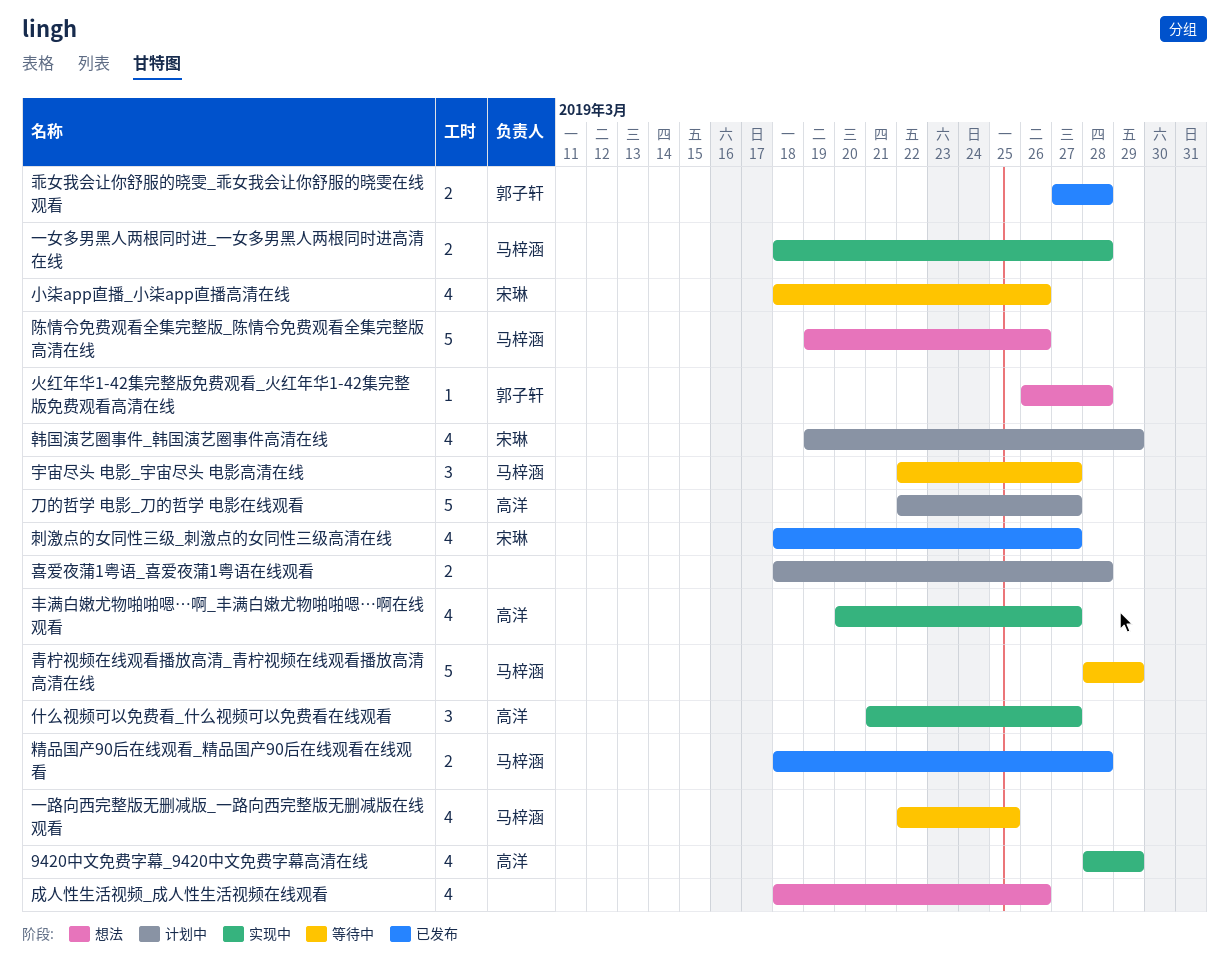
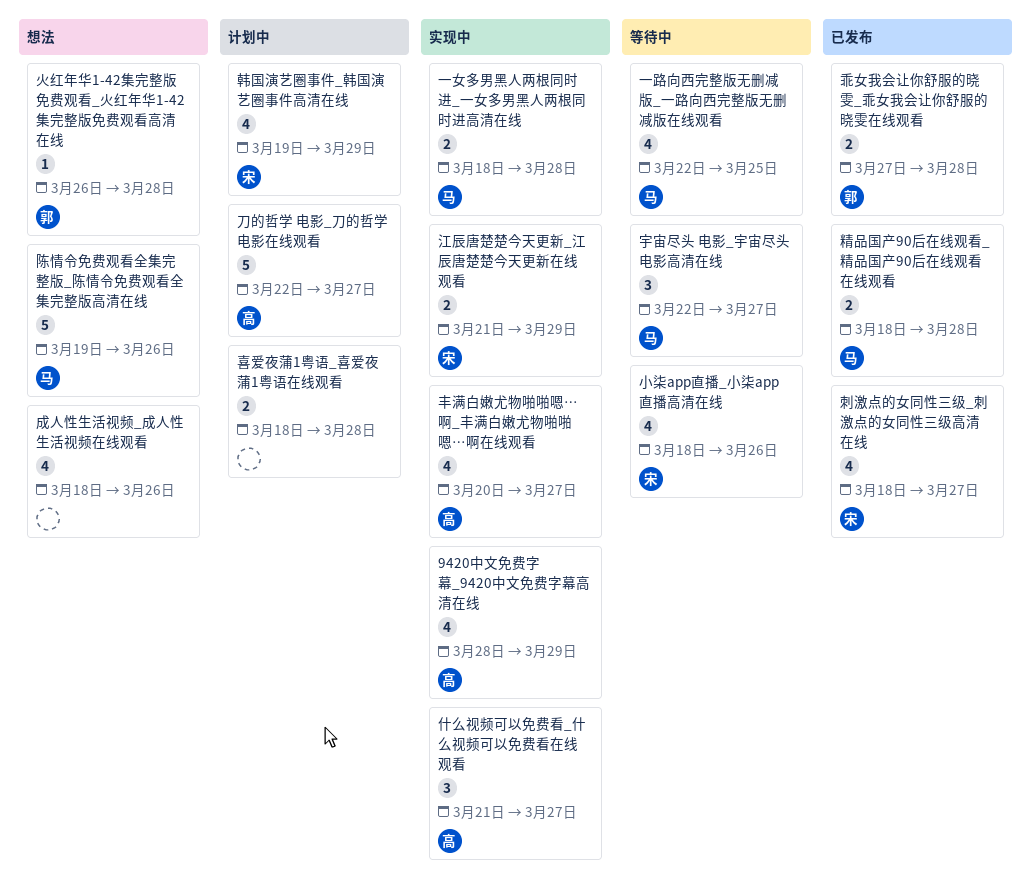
江辰唐楚楚今天更新_江辰唐楚楚今天更新在线观看: none -> present
青柠视频在线观看播放高清_青柠视频在线观看播放高清高清在线: present -> none

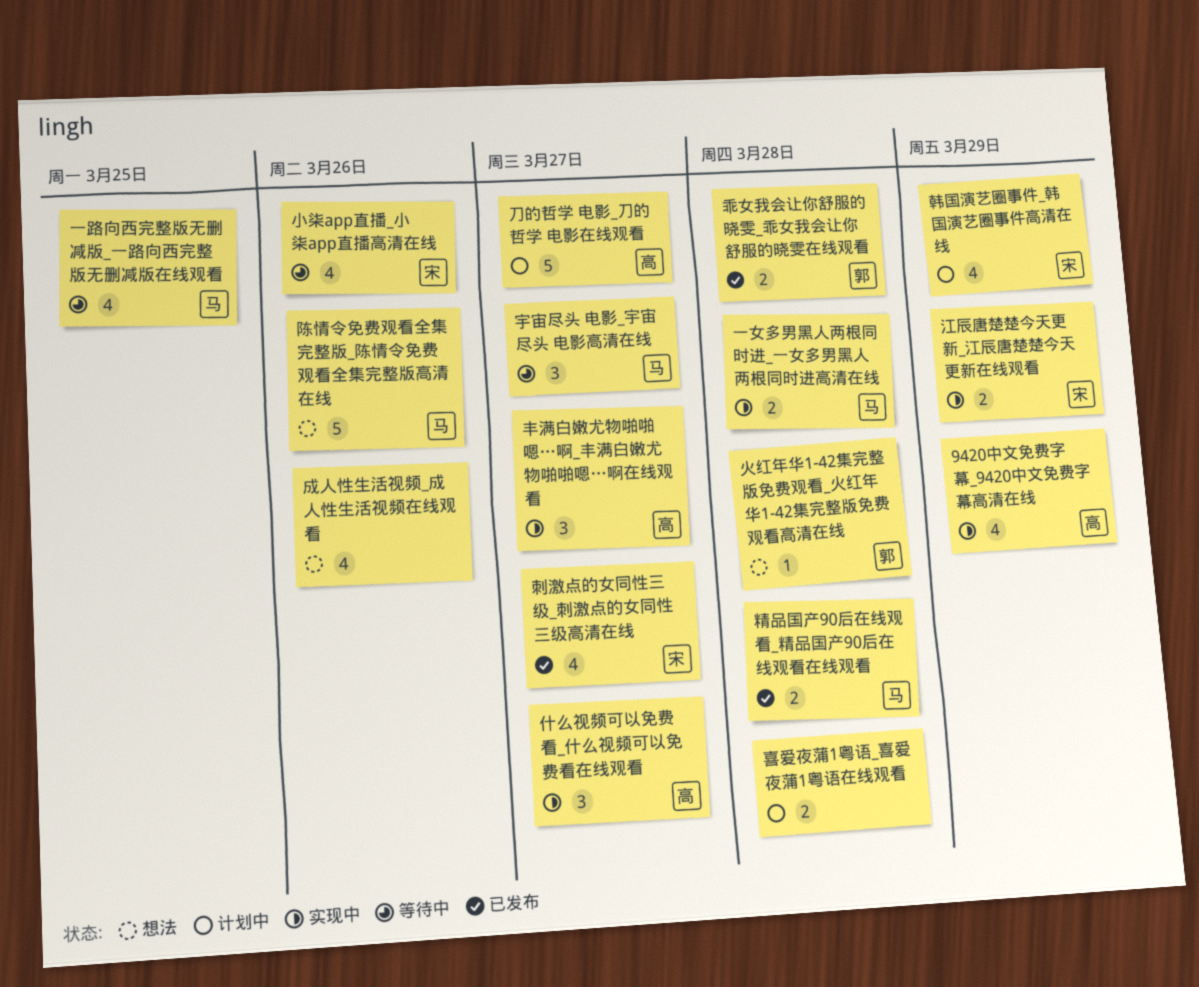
丰满白嫩尤物啪啪嗯…啊_丰满白嫩尤物啪啪嗯…啊在线观看, estimate: 4 -> 3

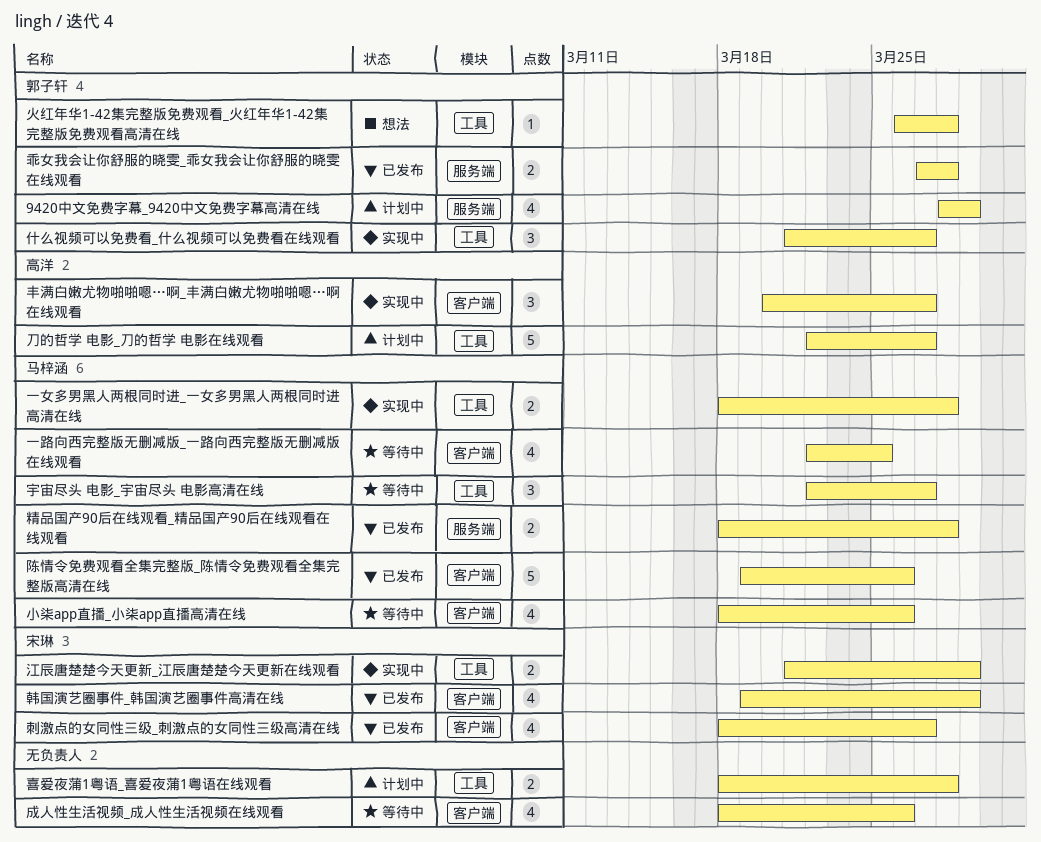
9420中文免费字幕_9420中文免费字幕高清在线, status: 实现中 -> 计划中
9420中文免费字幕_9420中文免费字幕高清在线, owner: 高洋 -> 郭子轩
什么视频可以免费看_什么视频可以免费看在线观看, owner: 高洋 -> 郭子轩
小柒app直播_小柒app直播高清在线, owner: 宋琳 -> 马梓涵
成人性生活视频_成人性生活视频在线观看, status: 想法 -> 等待中
陈情令免费观看全集完整版_陈情令免费观看全集完整版高清在线, status: 想法 -> 已发布
韩国演艺圈事件_韩国演艺圈事件高清在线, status: 计划中 -> 已发布

